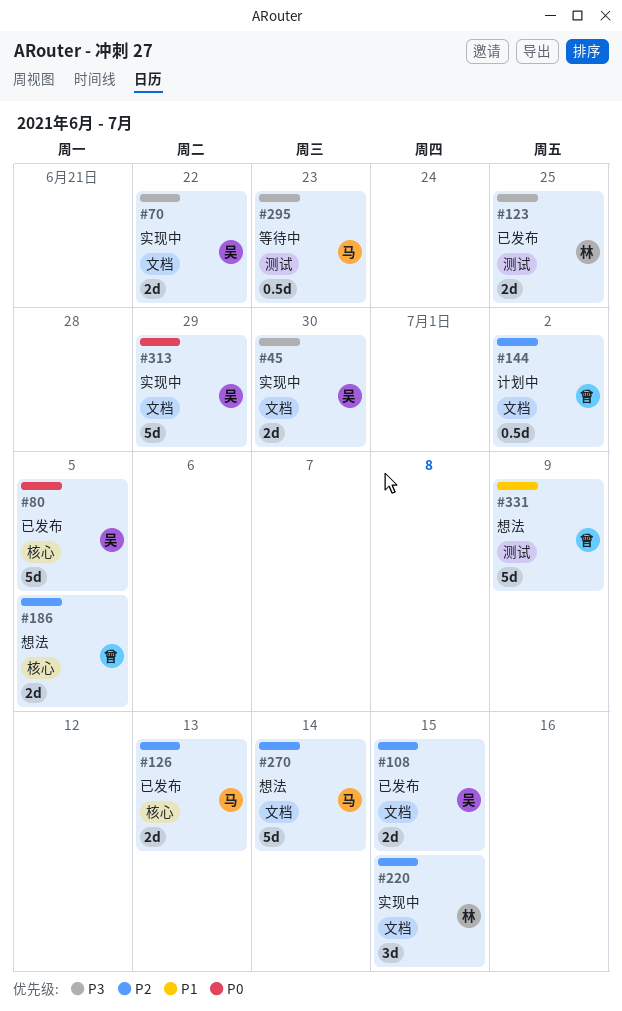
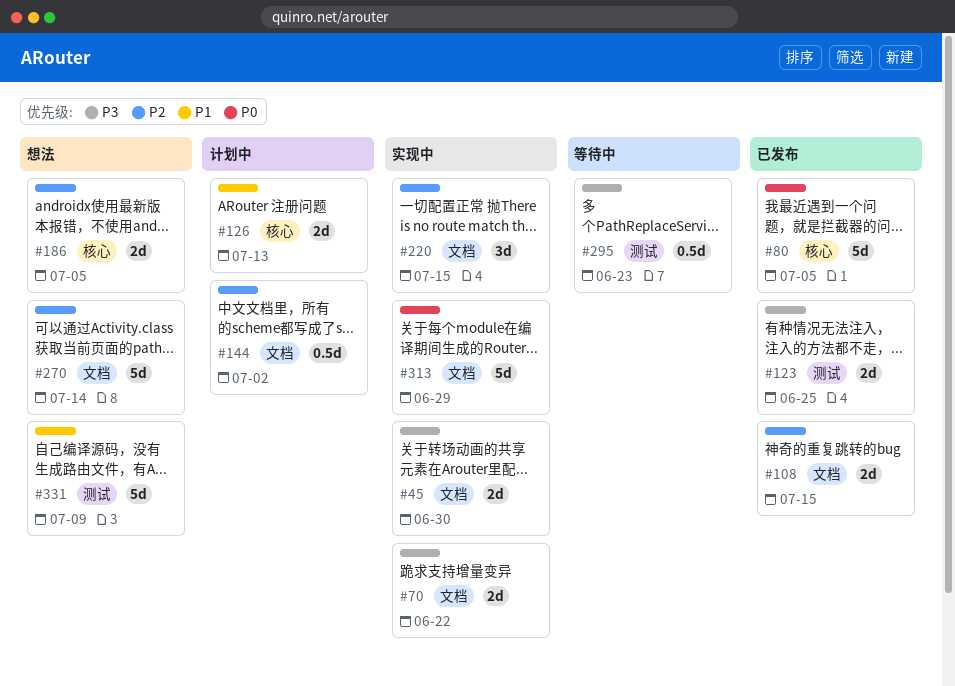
#126, status: 已发布 -> 计划中
#126, priority: P2 -> P1

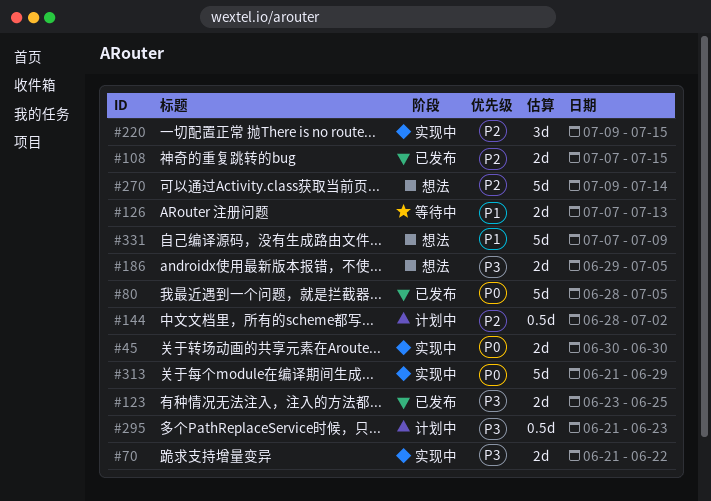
#45, priority: P3 -> P0
#126, status: 计划中 -> 等待中
#186, priority: P2 -> P3
#295, status: 等待中 -> 计划中

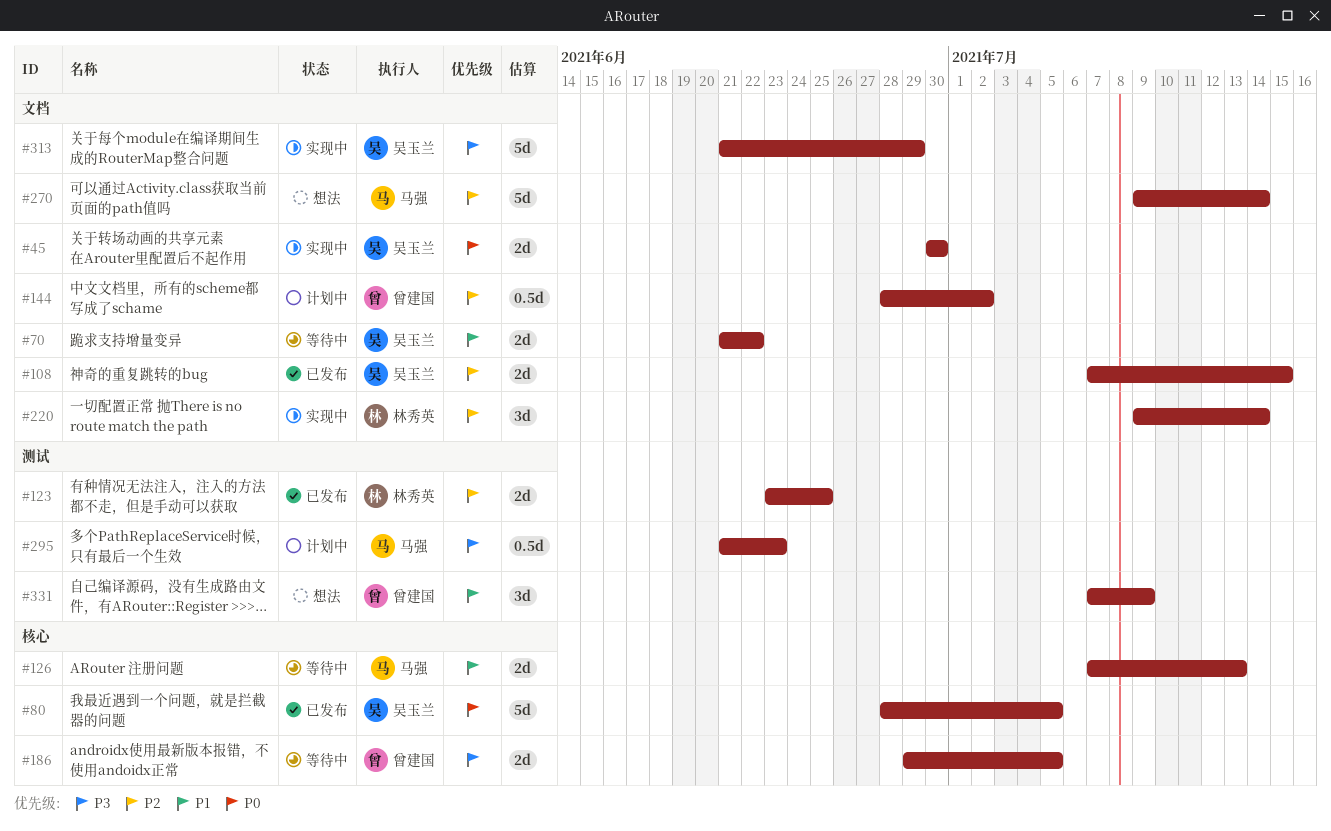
#70, status: 实现中 -> 等待中
#70, priority: P3 -> P1
#123, priority: P3 -> P2
#186, status: 想法 -> 等待中
#220, due: Jul 15 -> Jul 14
#313, priority: P0 -> P3
#331, estimate: 5d -> 3d

